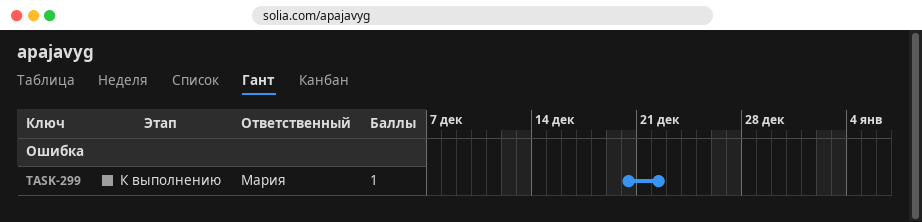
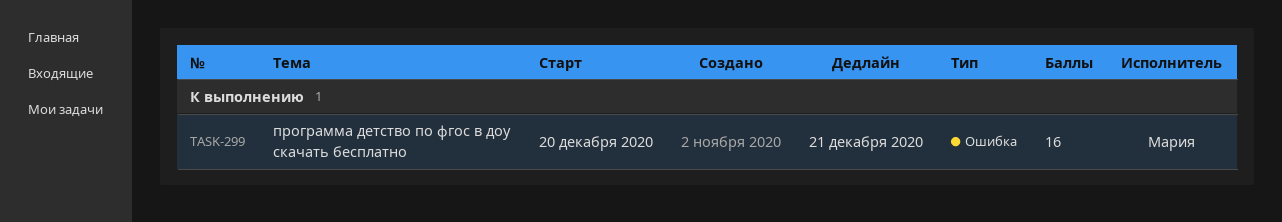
TASK-299, estimate: 1 -> 16
TASK-299, due: Dec 22 -> Dec 21

